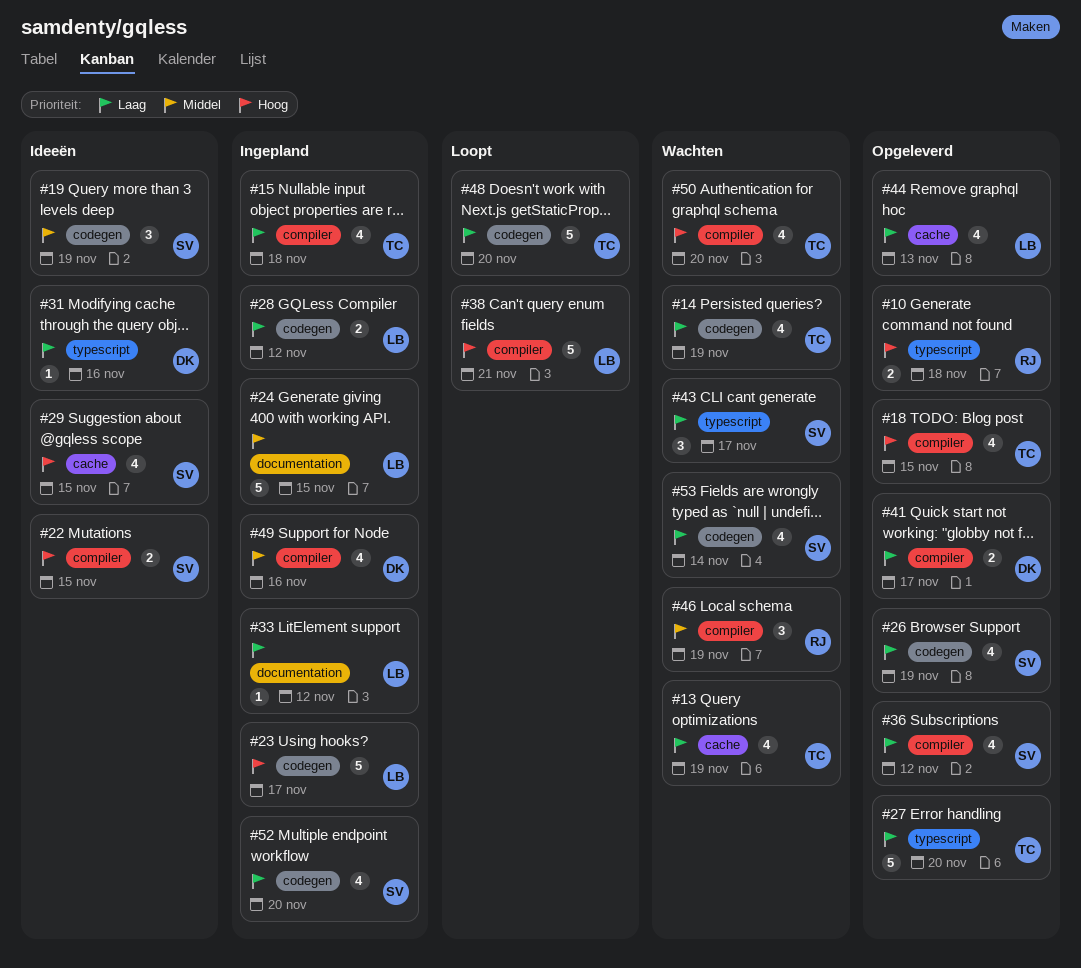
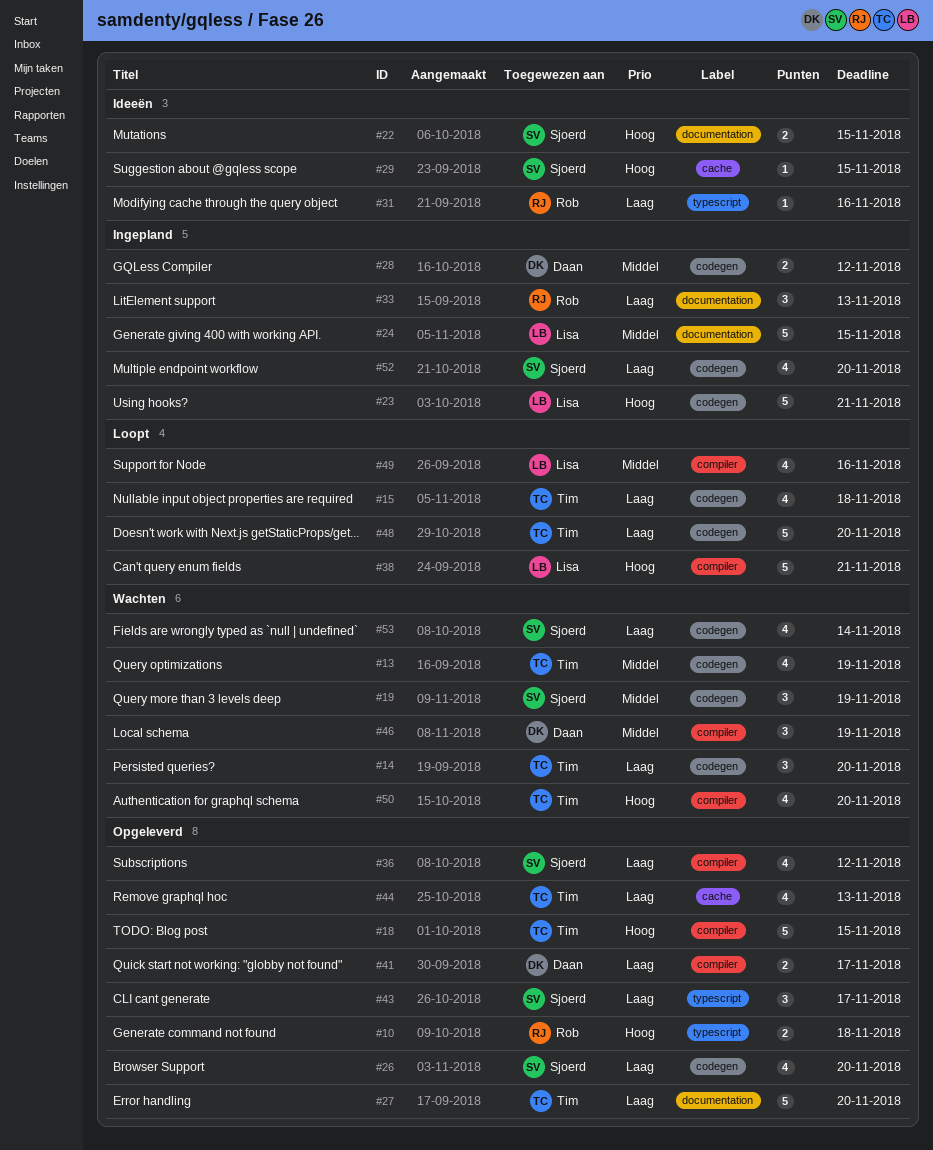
#13, priority: Laag -> Middel
#13, label: cache -> codegen
#14, estimate: 4 -> 3
#14, due: Nov 19 -> Nov 20
#15, status: Ingepland -> Loopt
#15, label: compiler -> codegen
#18, estimate: 4 -> 5
#19, status: Ideeën -> Wachten
#22, label: compiler -> documentation
#23, due: Nov 17 -> Nov 21
#26, due: Nov 19 -> Nov 20
#27, label: typescript -> documentation
#28, owner: Lisa -> Daan
#28, priority: Laag -> Middel
#29, estimate: 4 -> 1
#31, owner: Daan -> Rob
#33, owner: Lisa -> Rob
#33, estimate: 1 -> 3
#33, due: Nov 12 -> Nov 13
#43, status: Wachten -> Opgeleverd
#44, owner: Lisa -> Tim
#46, owner: Rob -> Daan
#49, status: Ingepland -> Loopt
#49, owner: Daan -> Lisa

